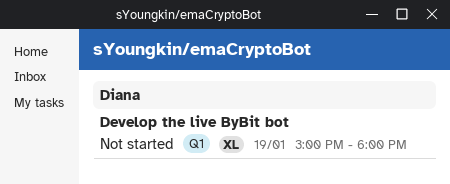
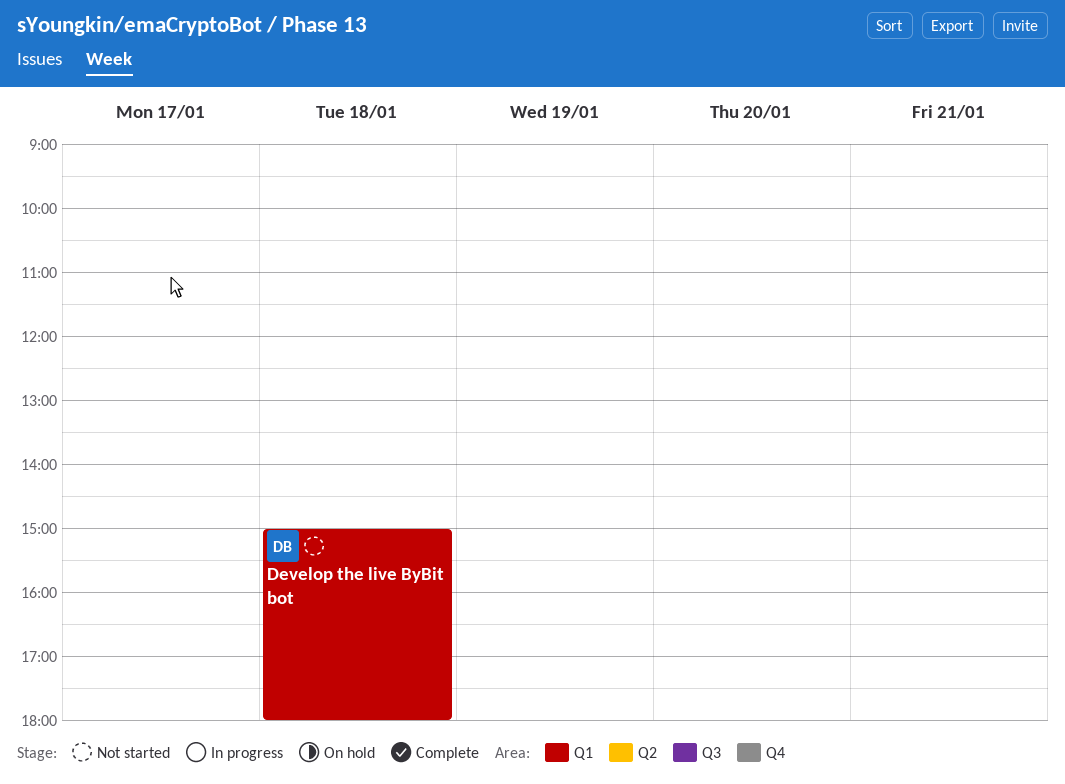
Develop the live ByBit bot, day: Jan 19 -> Jan 18

